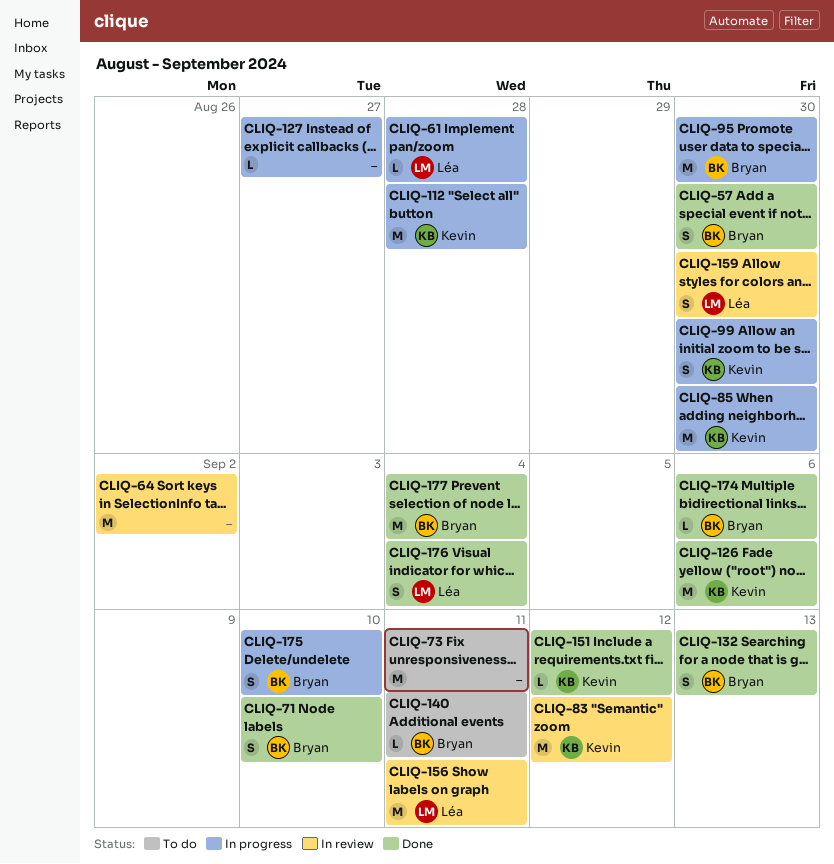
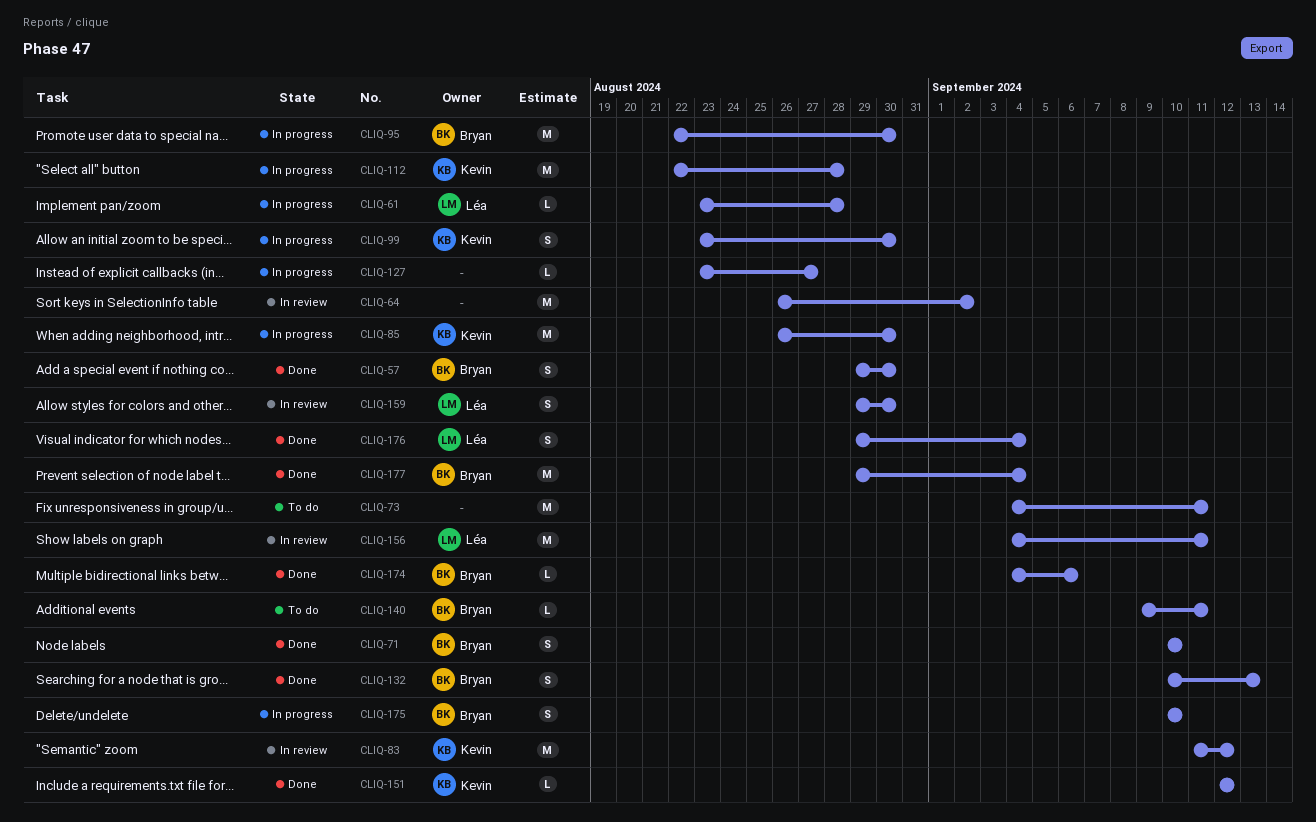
CLIQ-126: present -> none

